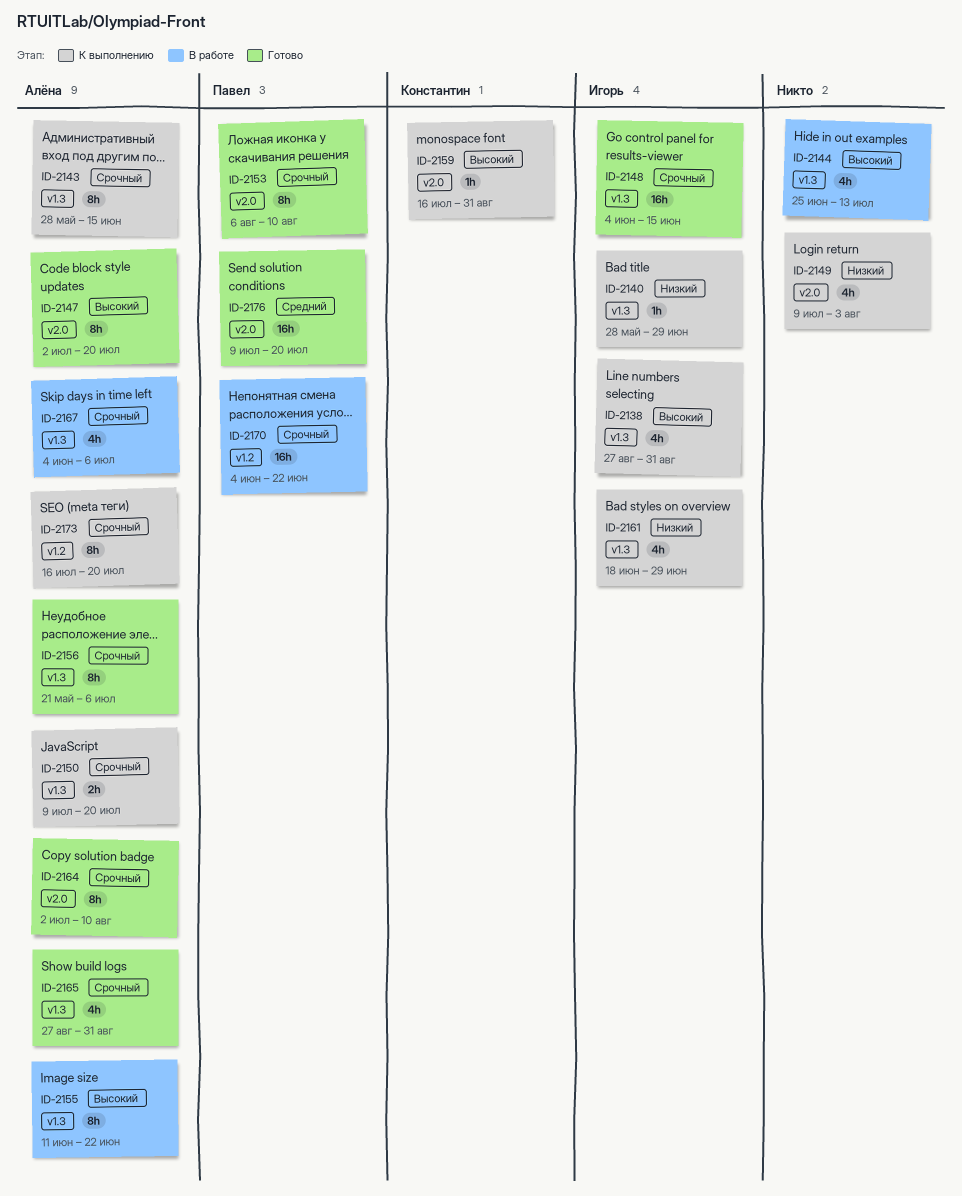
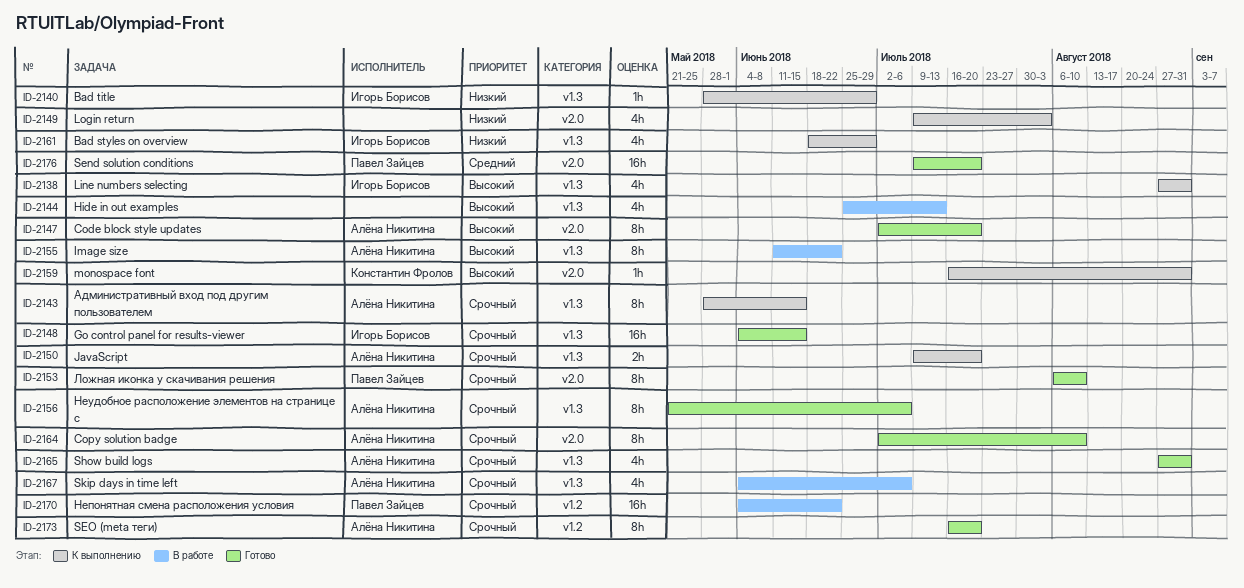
ID-2173, status: К выполнению -> Готово

